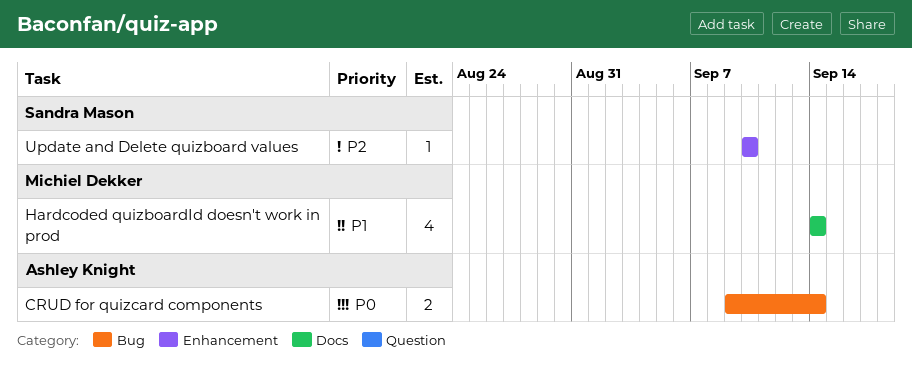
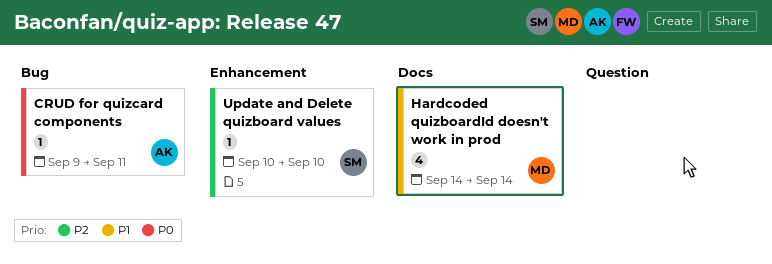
CRUD for quizcard components, estimate: 2 -> 1
CRUD for quizcard components, due: Sep 14 -> Sep 11

